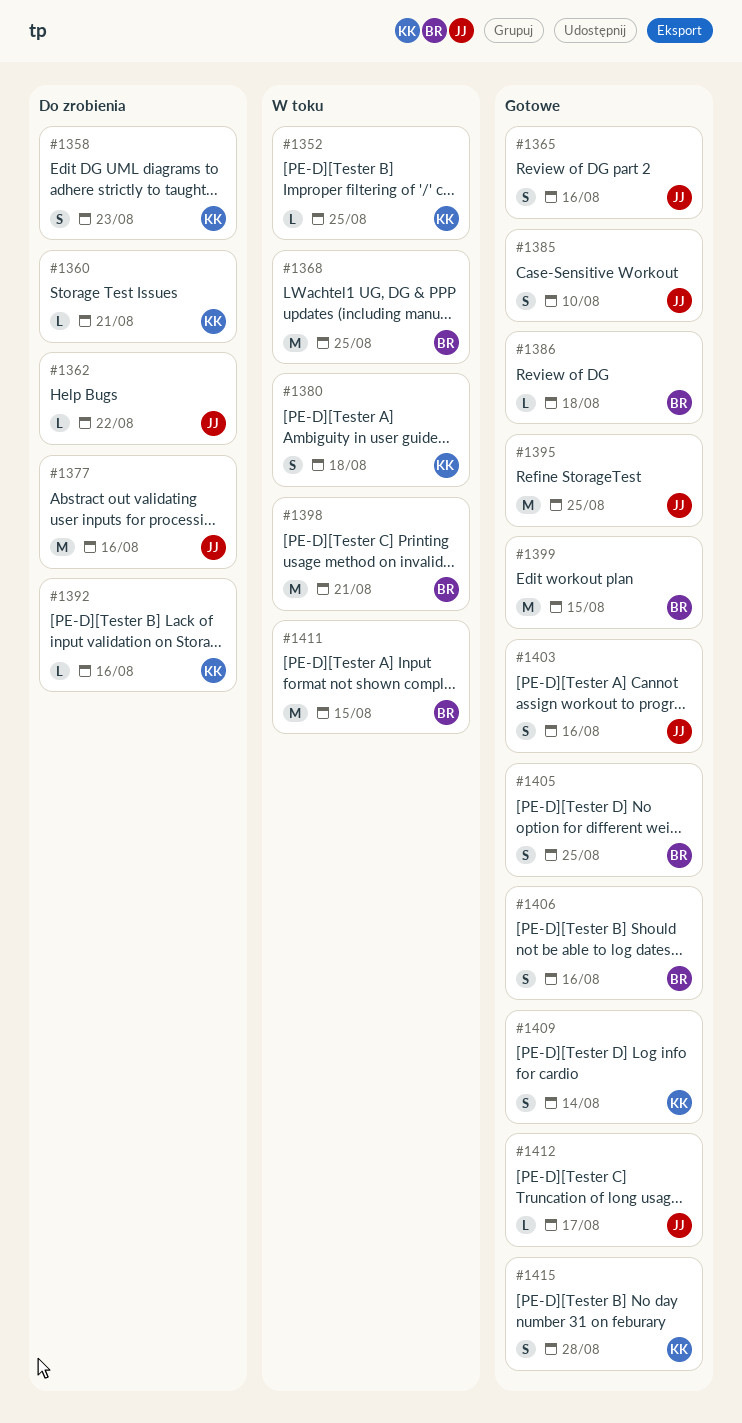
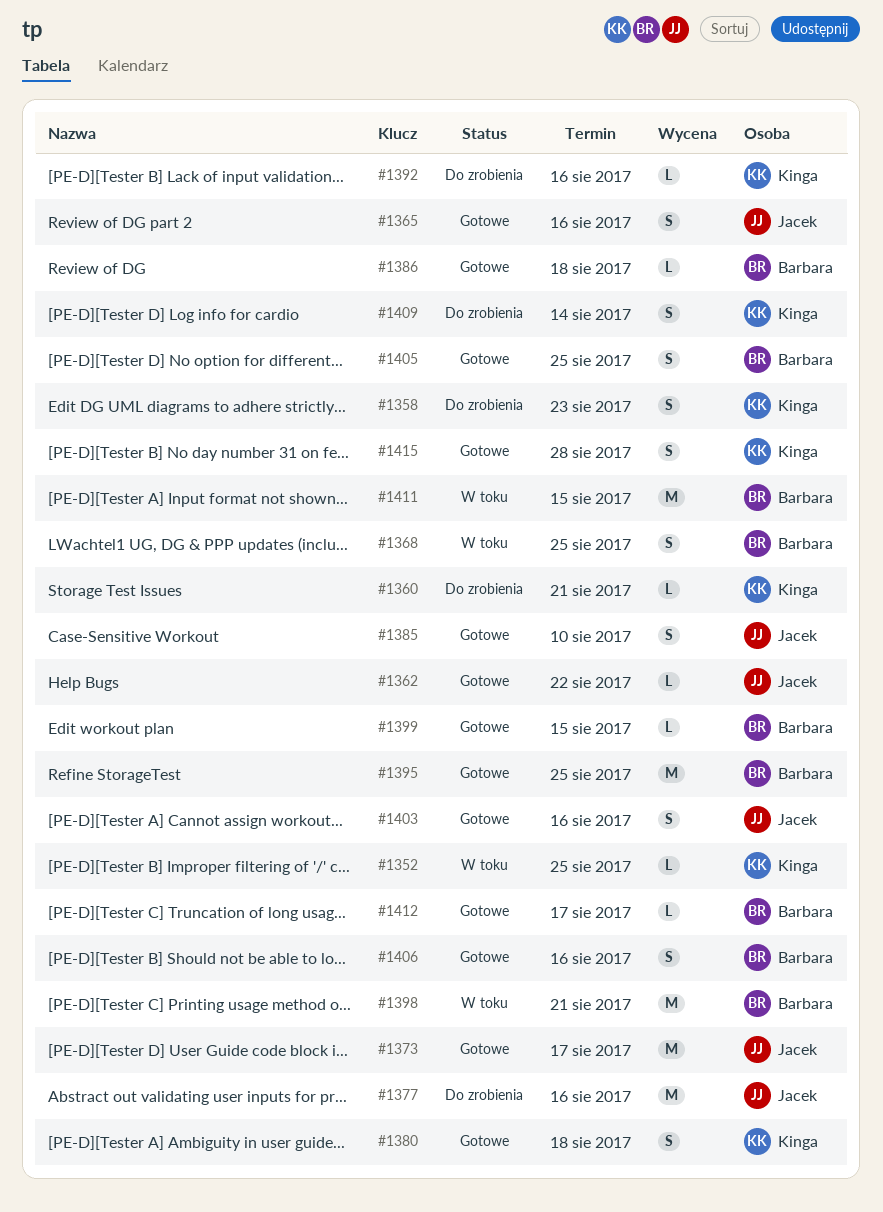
#1362, status: Do zrobienia -> Gotowe
#1368, estimate: M -> S
#1373: none -> present
#1380, status: W toku -> Gotowe
#1395, owner: Jacek -> Barbara
#1399, estimate: M -> L
#1409, status: Gotowe -> Do zrobienia
#1412, owner: Jacek -> Barbara

